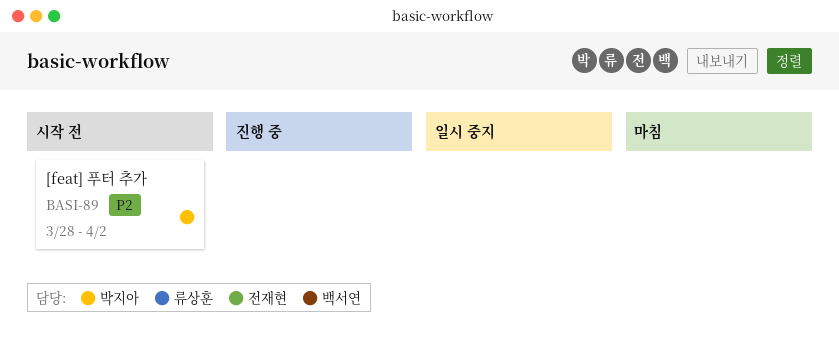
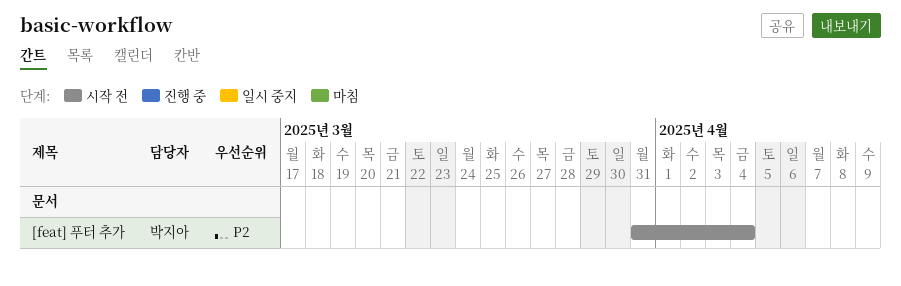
[feat] 푸터 추가, start: Mar 28 -> Mar 31
[feat] 푸터 추가, due: Apr 2 -> Apr 4

